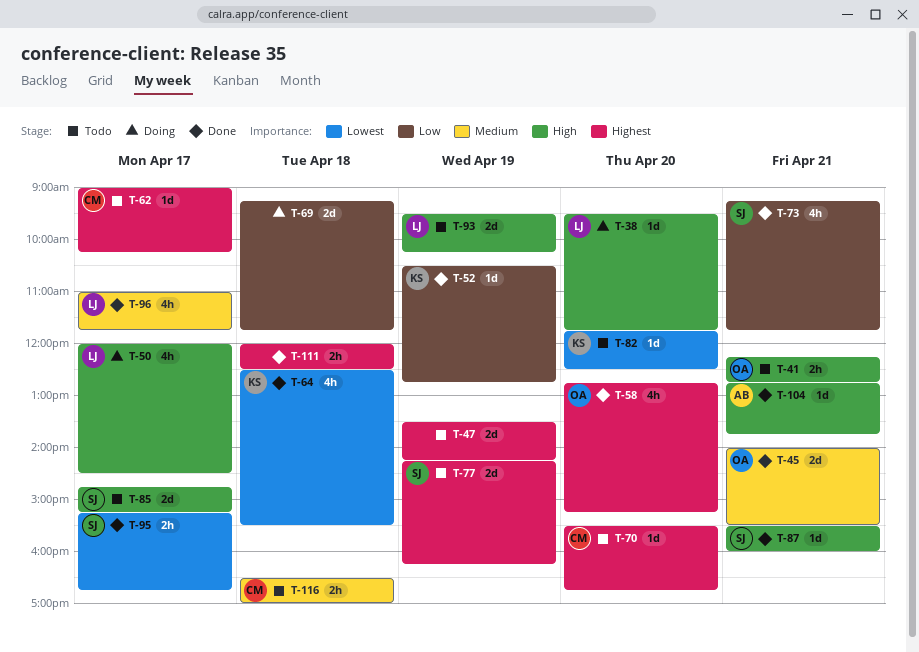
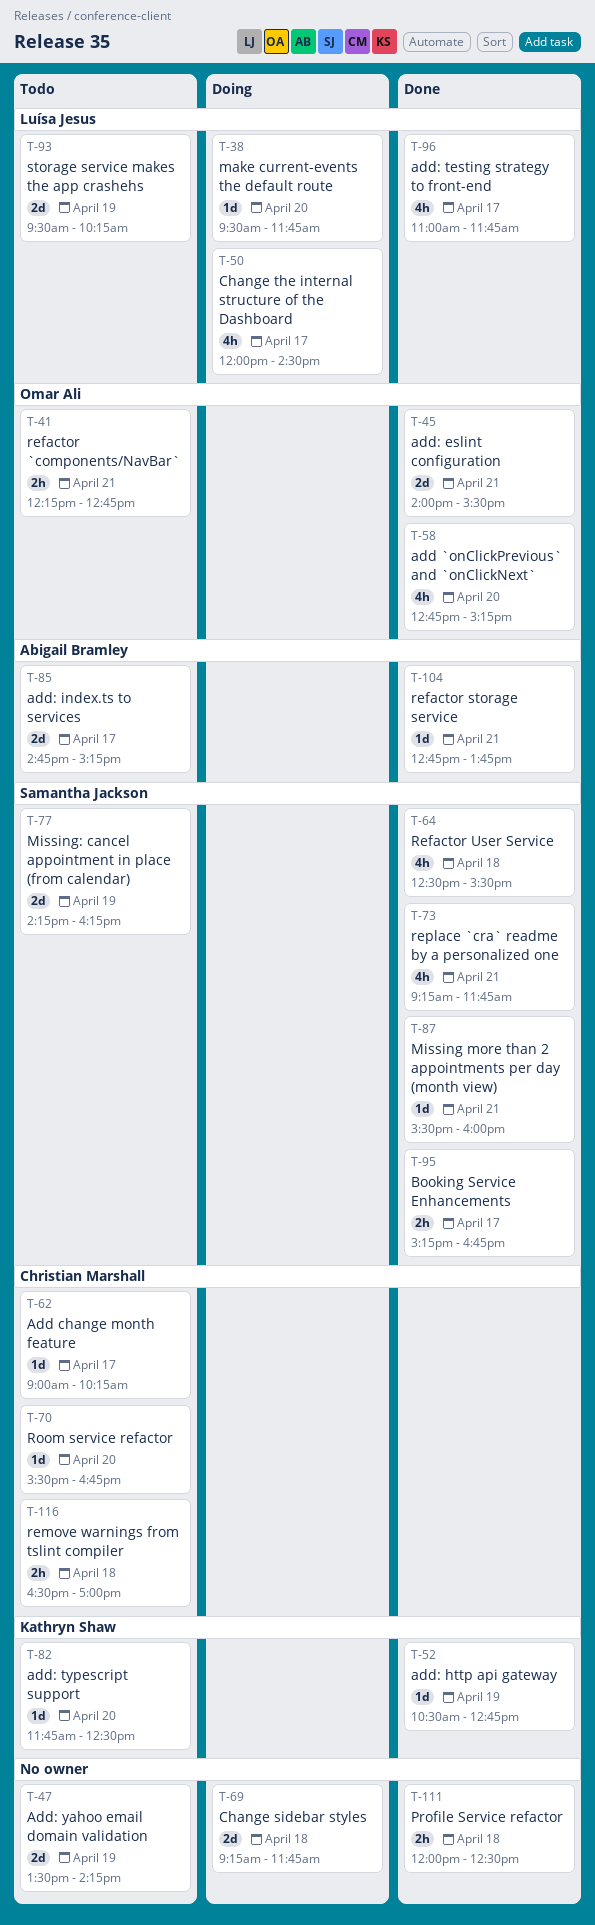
T-64, owner: Kathryn Shaw -> Samantha Jackson
T-85, owner: Samantha Jackson -> Abigail Bramley

